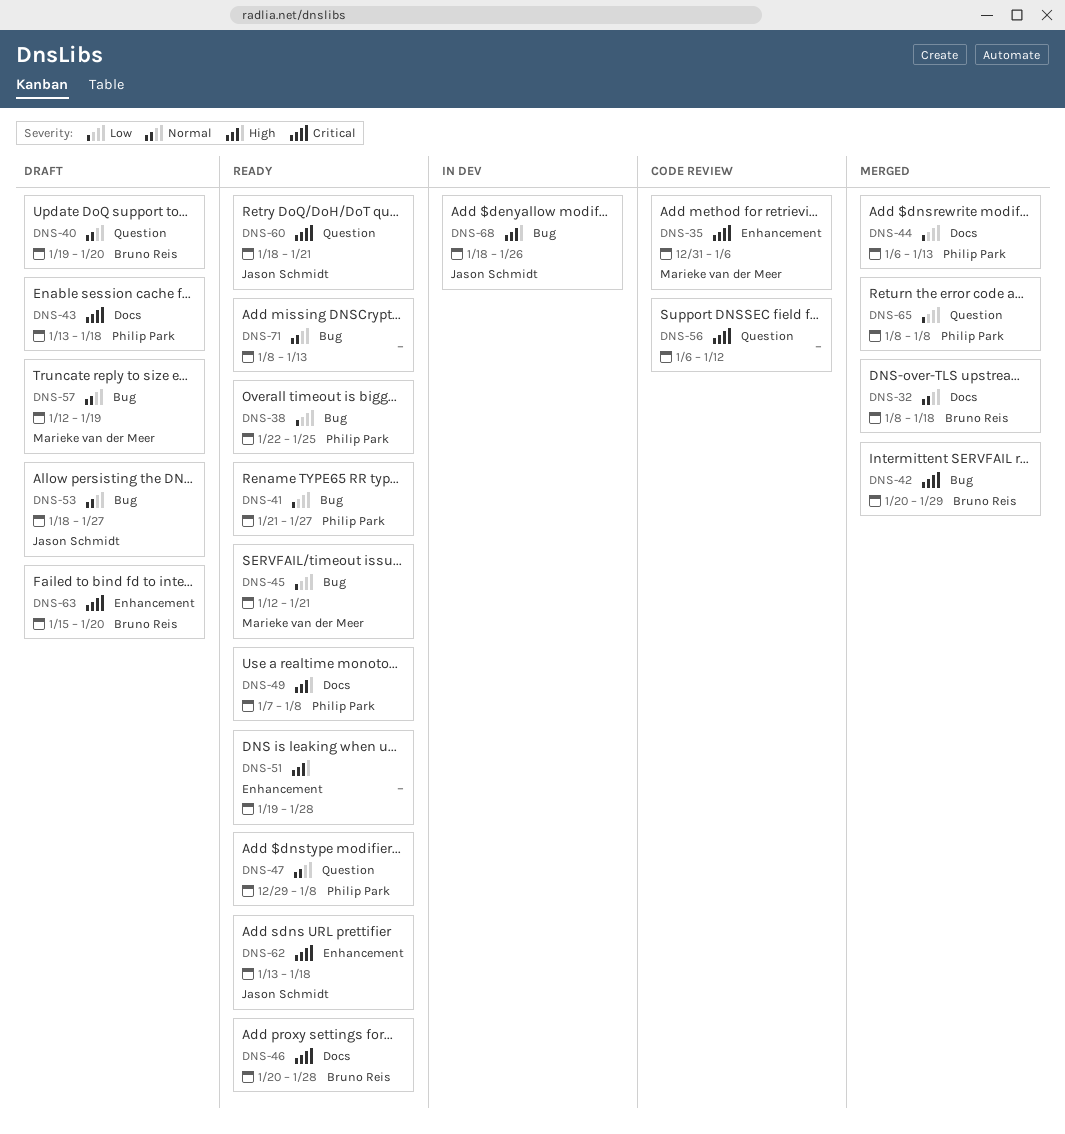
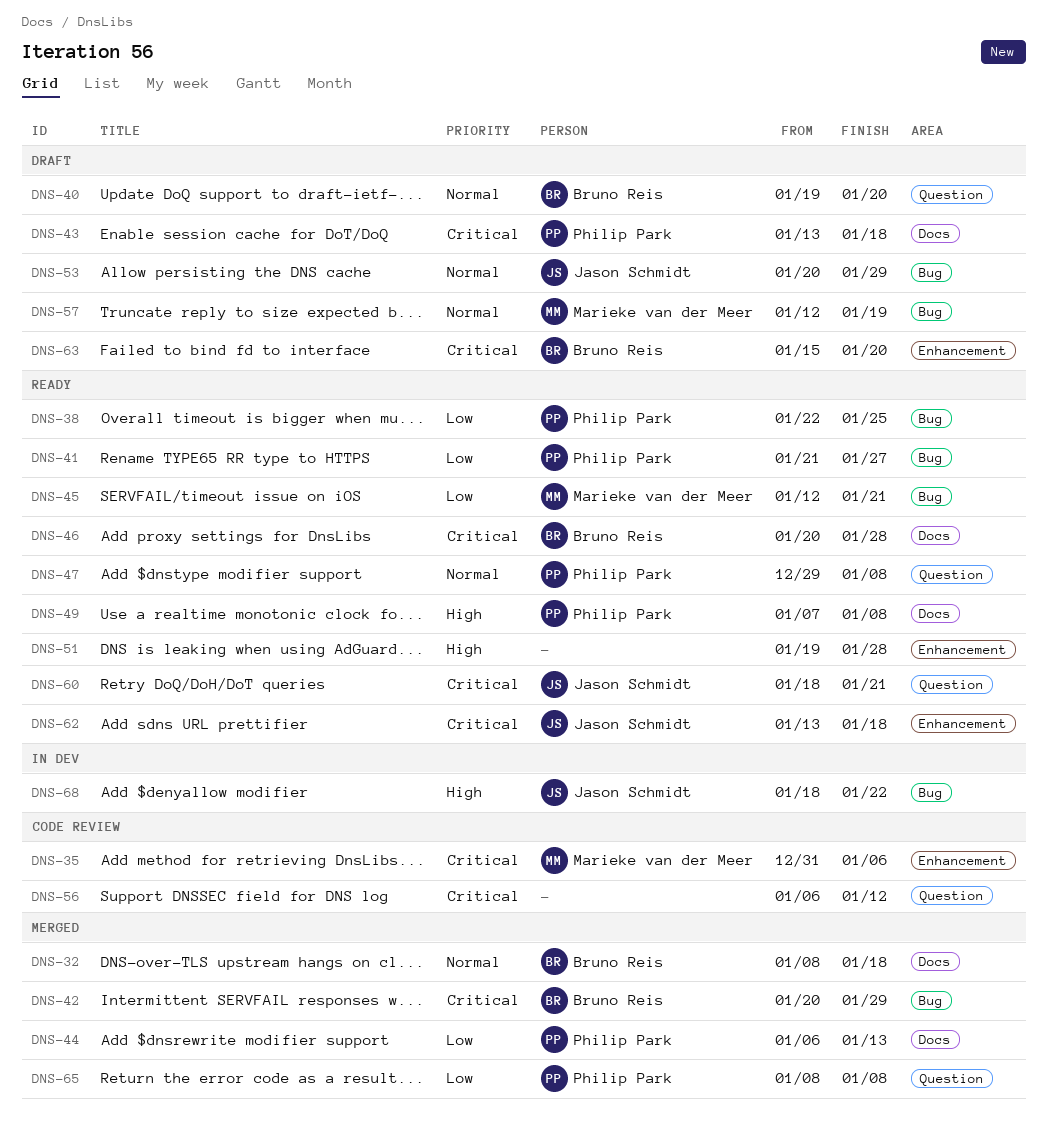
DNS-53, start: Jan 18 -> Jan 20
DNS-53, due: Jan 27 -> Jan 29
DNS-68, due: Jan 26 -> Jan 22
DNS-71: present -> none

